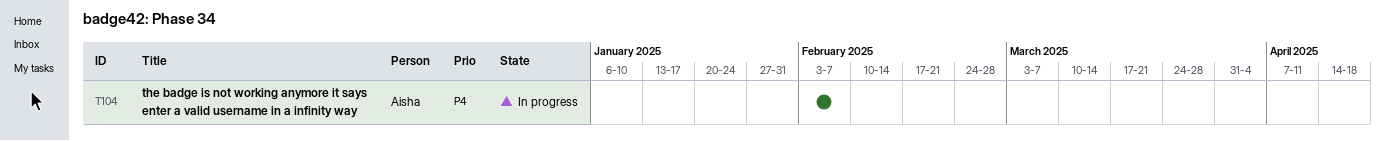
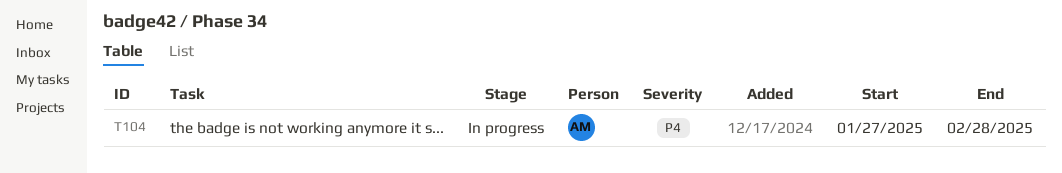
T104, start: Feb 3 -> Jan 27
T104, due: Feb 7 -> Feb 28

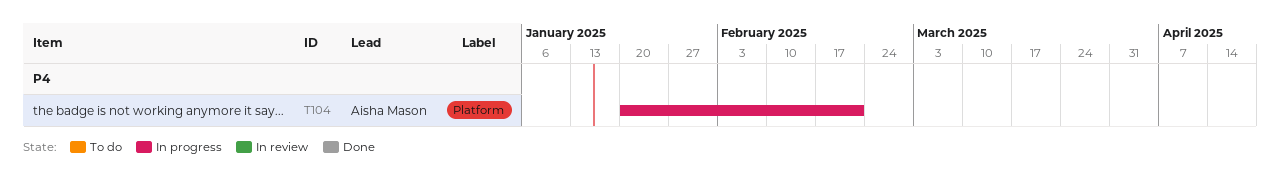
T104, start: Jan 27 -> Jan 20
T104, due: Feb 28 -> Feb 21

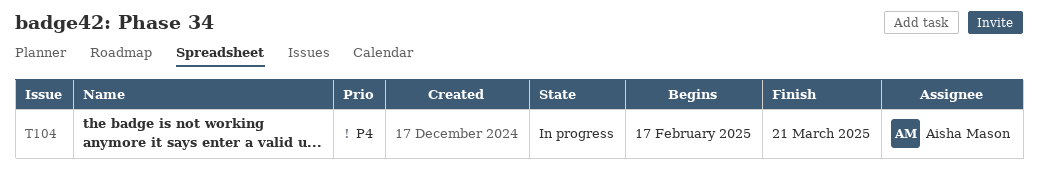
T104, start: Jan 20 -> Feb 17
T104, due: Feb 21 -> Mar 21

